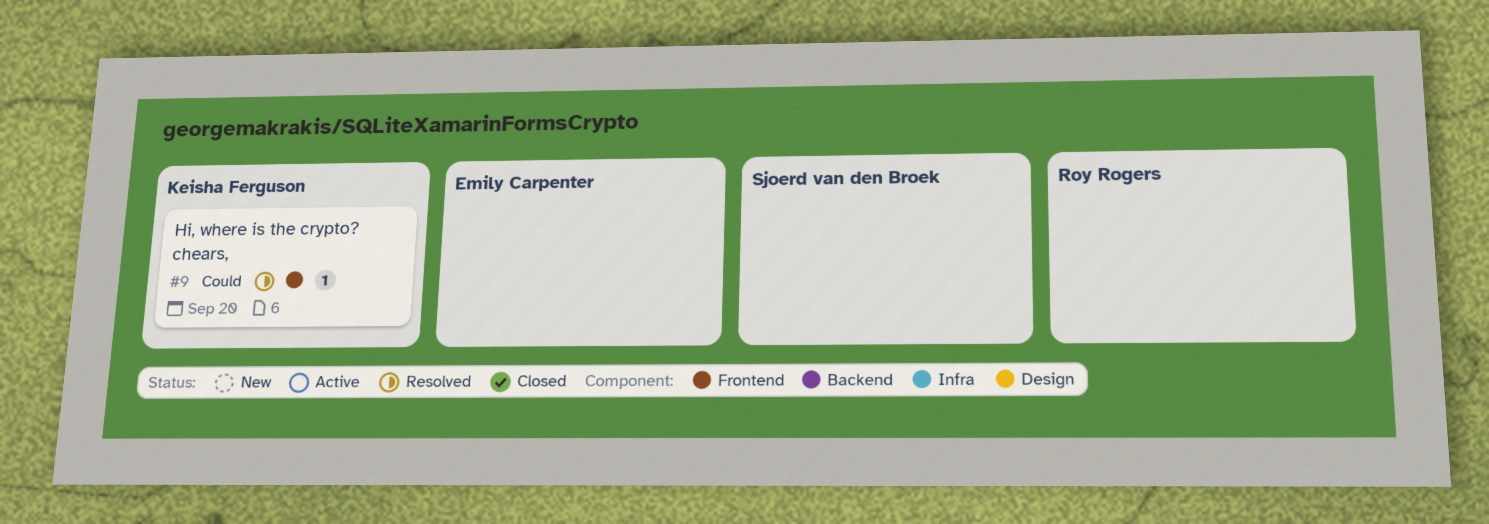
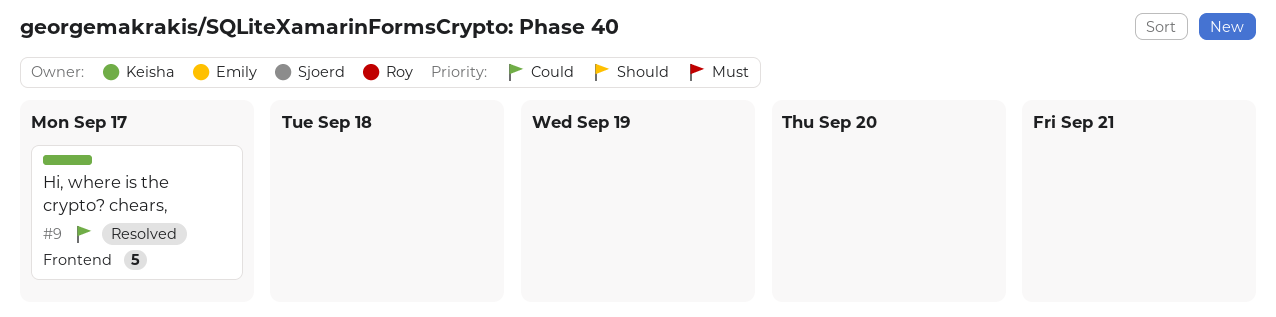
#9, estimate: 1 -> 5
#9, due: Sep 20 -> Sep 17

